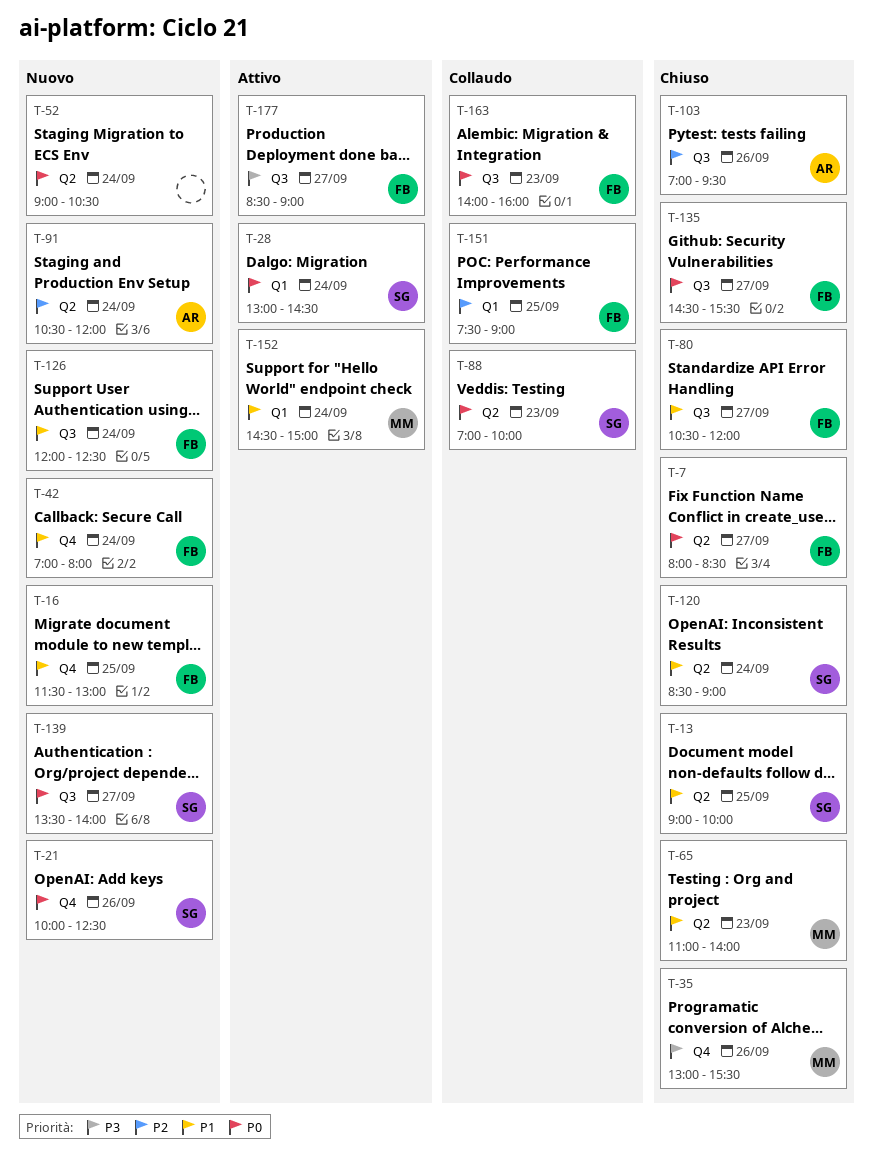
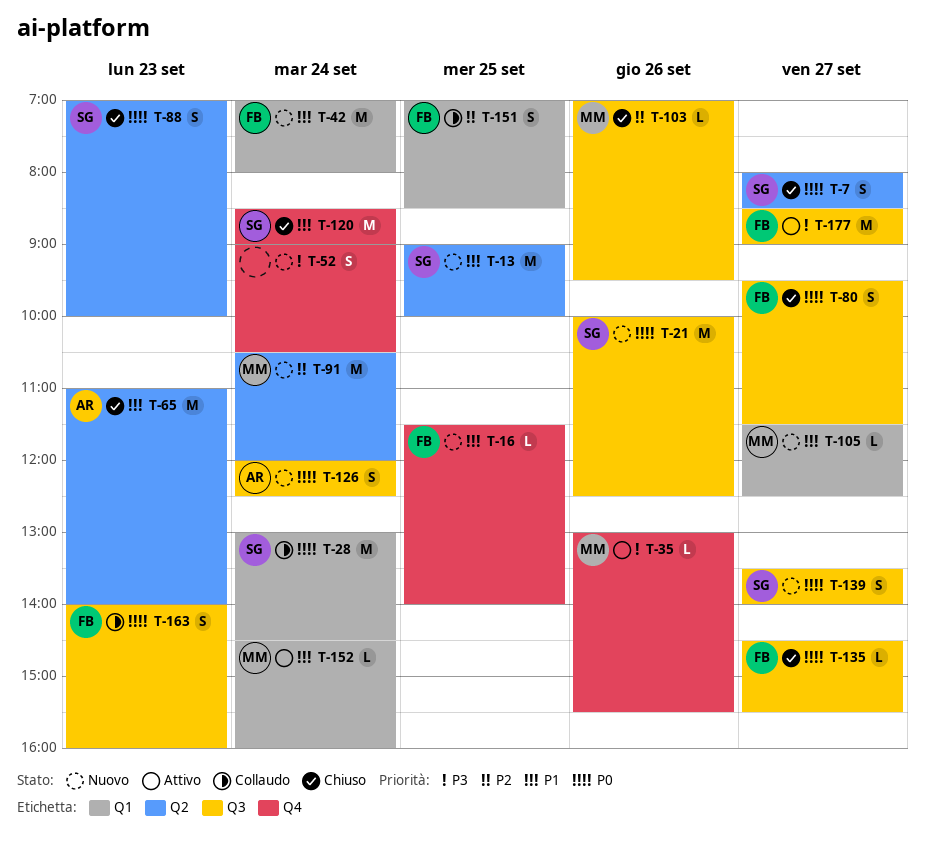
T-7, owner: FB -> SG
T-13, status: Chiuso -> Nuovo
T-16, ends: 13:00 -> 14:00
T-21, label: Q4 -> Q3
T-28, status: Attivo -> Collaudo
T-35, status: Chiuso -> Attivo
T-42, label: Q4 -> Q1
T-52, priority: P0 -> P3
T-52, label: Q2 -> Q4
T-65, owner: MM -> AR
T-80, priority: P1 -> P0
T-80, begins: 10:30 -> 09:30
T-80, ends: 12:00 -> 11:30
T-88, status: Collaudo -> Chiuso
T-91, owner: AR -> MM
T-103, owner: AR -> MM
T-105: none -> present
T-120, label: Q2 -> Q4
T-126, owner: FB -> AR
T-126, priority: P1 -> P0
T-151, begins: 07:30 -> 07:00
T-151, ends: 09:00 -> 08:30
T-152, ends: 15:00 -> 16:00

